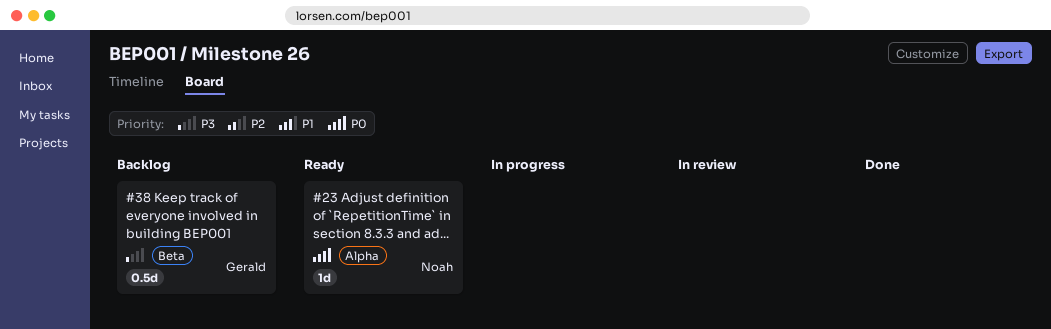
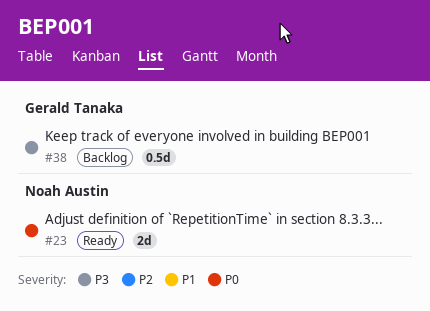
#23, estimate: 1d -> 2d

